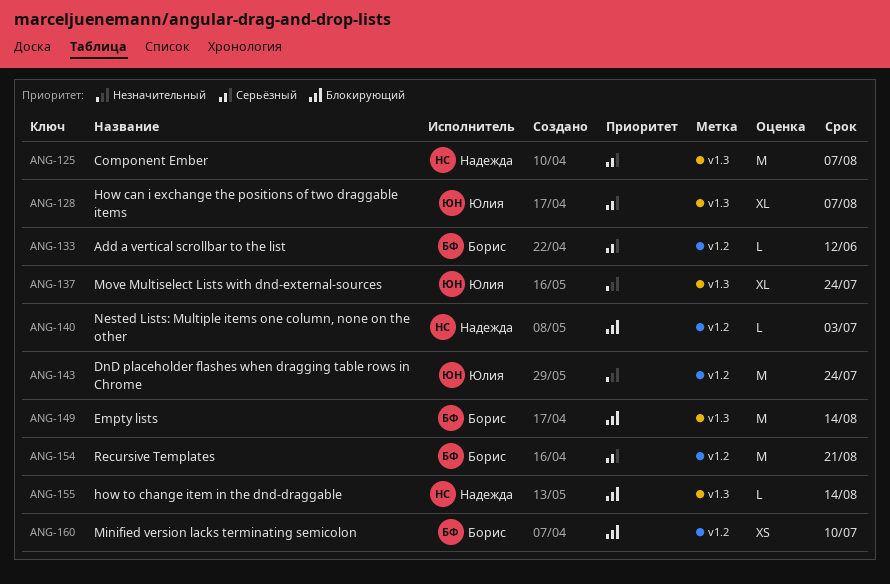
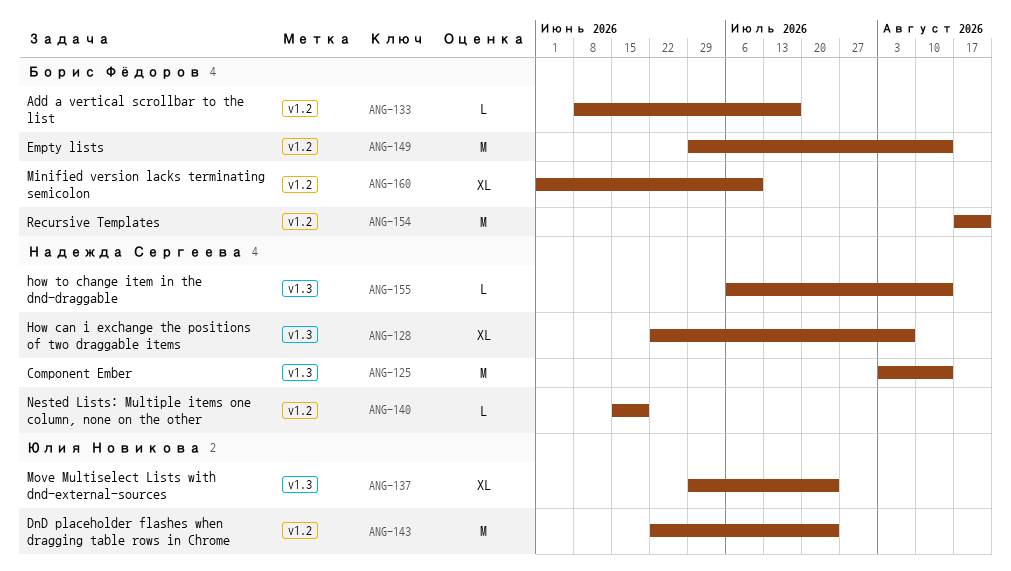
ANG-125, due: Aug 7 -> Aug 14
ANG-128, owner: Юлия Новикова -> Надежда Сергеева
ANG-133, due: Jun 12 -> Jul 17
ANG-140, due: Jul 3 -> Jun 19
ANG-149, label: v1.3 -> v1.2
ANG-160, estimate: XS -> XL

